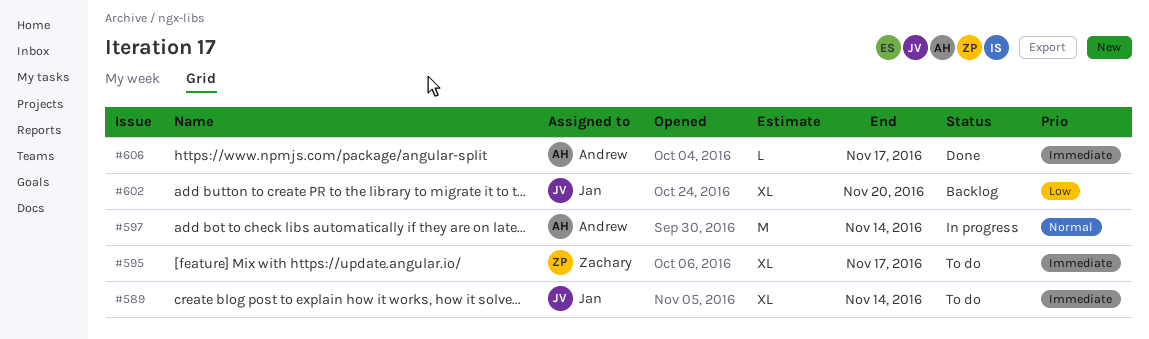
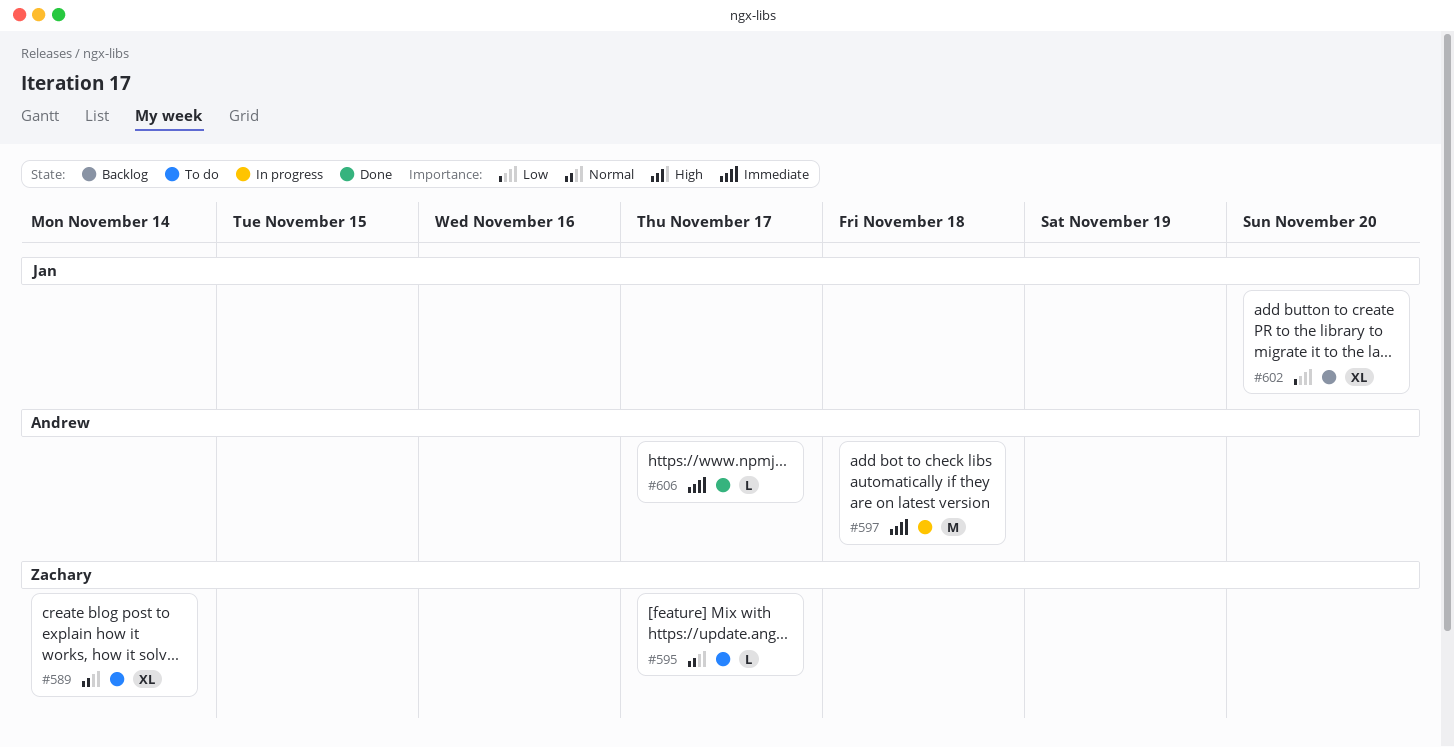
#589, owner: Jan -> Zachary
#589, priority: Immediate -> Normal
#595, priority: Immediate -> Normal
#595, estimate: XL -> L
#597, priority: Normal -> Immediate
#597, due: Nov 14 -> Nov 18

